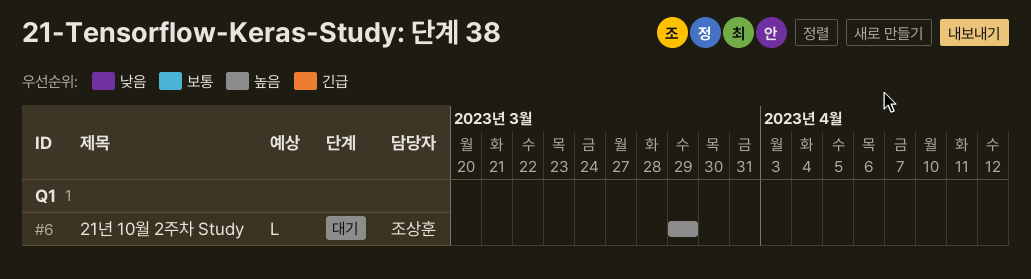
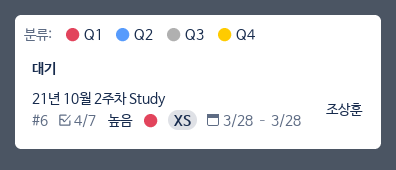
#6, estimate: L -> XS
#6, start: Mar 29 -> Mar 28
#6, due: Mar 29 -> Mar 28

